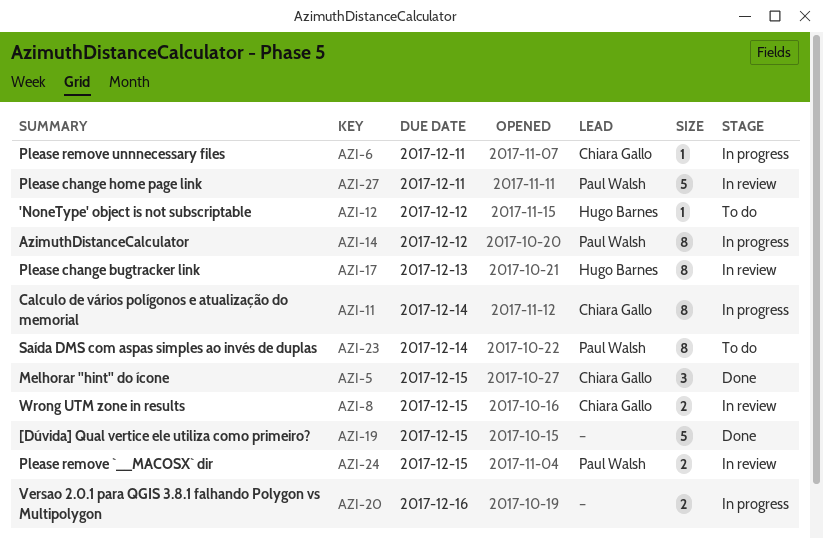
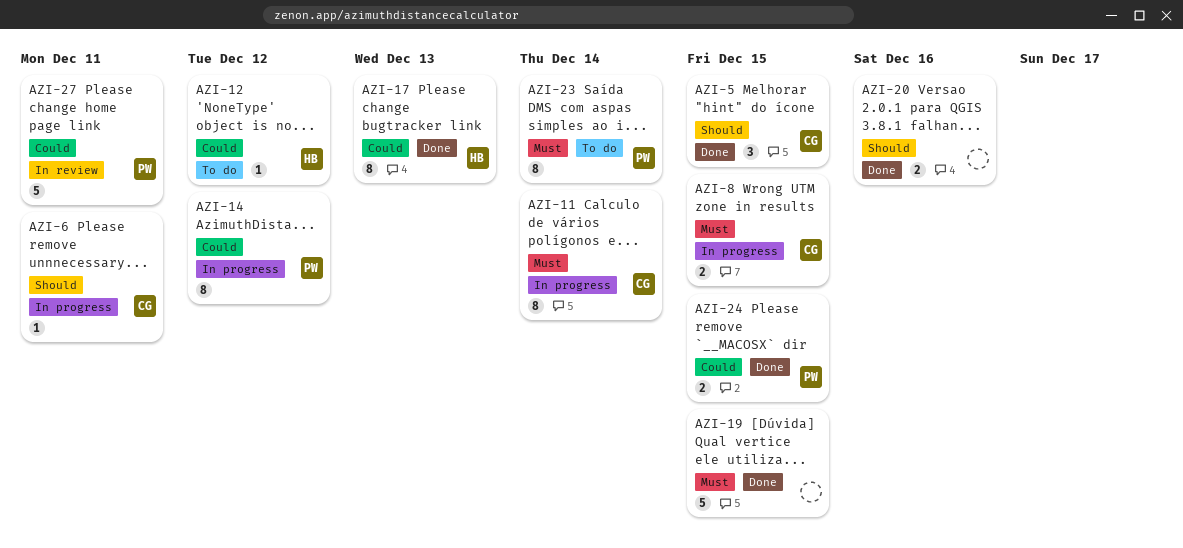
AZI-8, status: In review -> In progress
AZI-17, status: In review -> Done
AZI-20, status: In progress -> Done
AZI-24, status: In review -> Done

